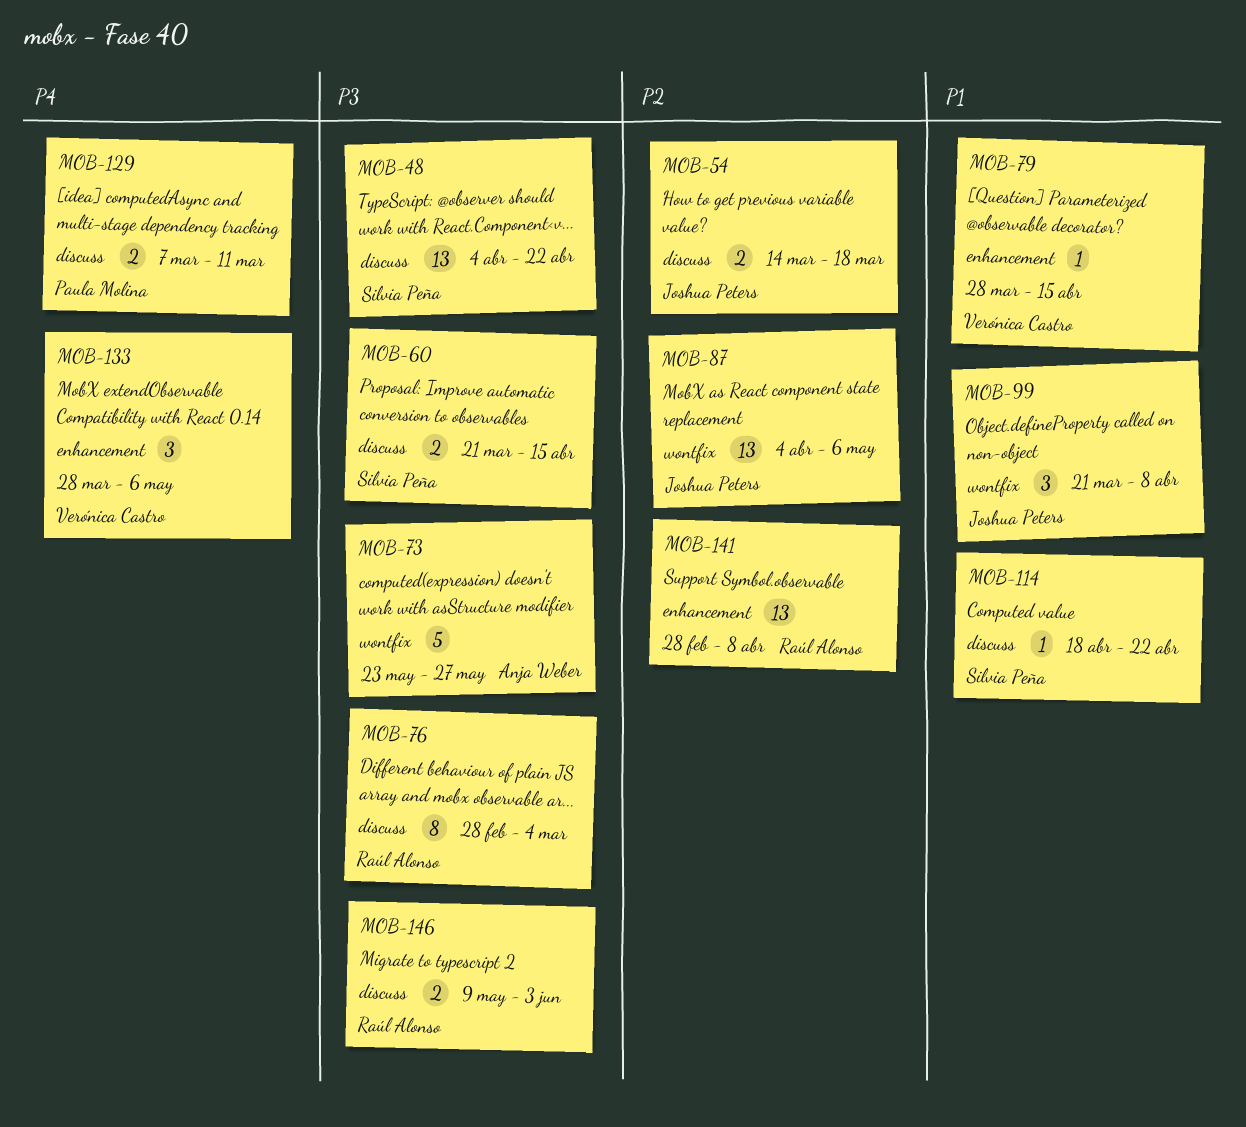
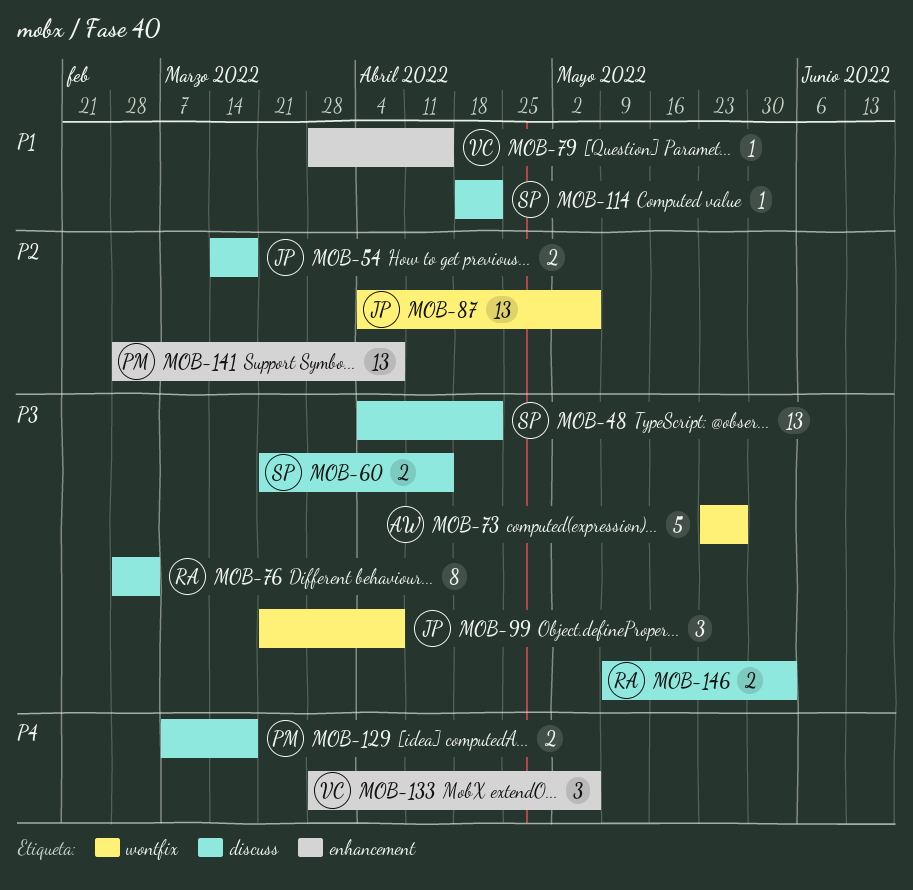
MOB-99, priority: P1 -> P3
MOB-129, due: Mar 11 -> Mar 18
MOB-141, owner: Raúl Alonso -> Paula Molina

